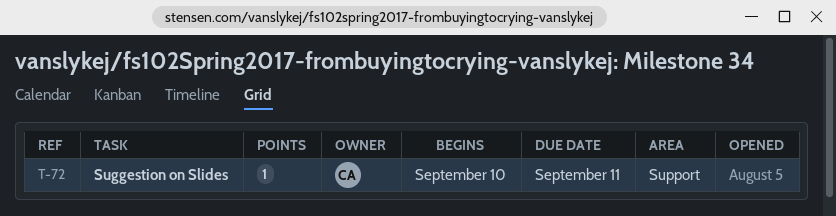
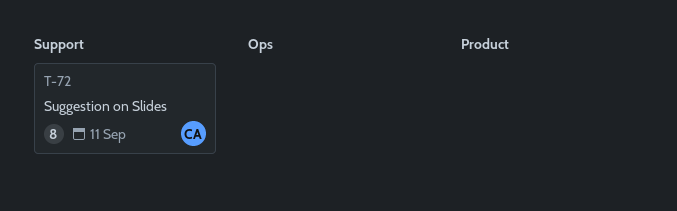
T-72, estimate: 1 -> 8

